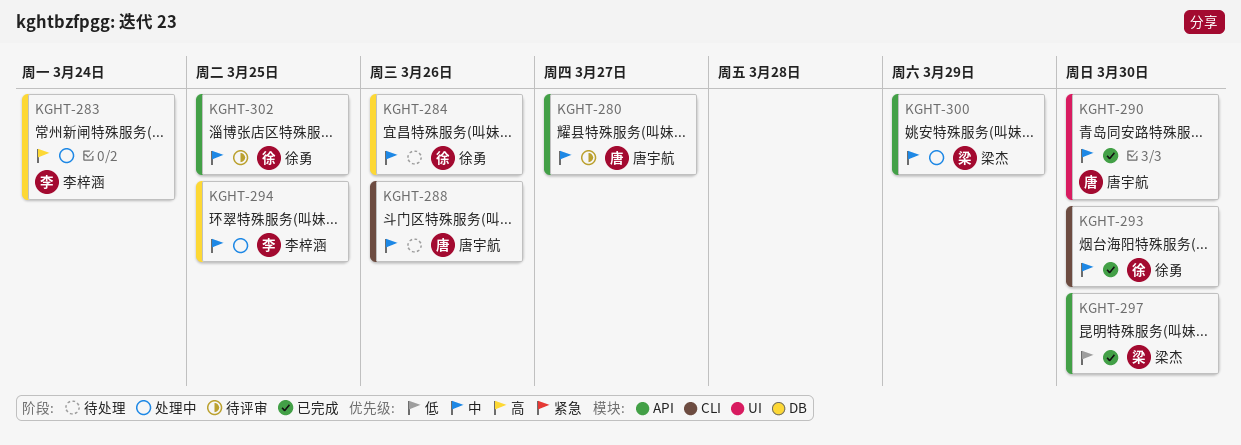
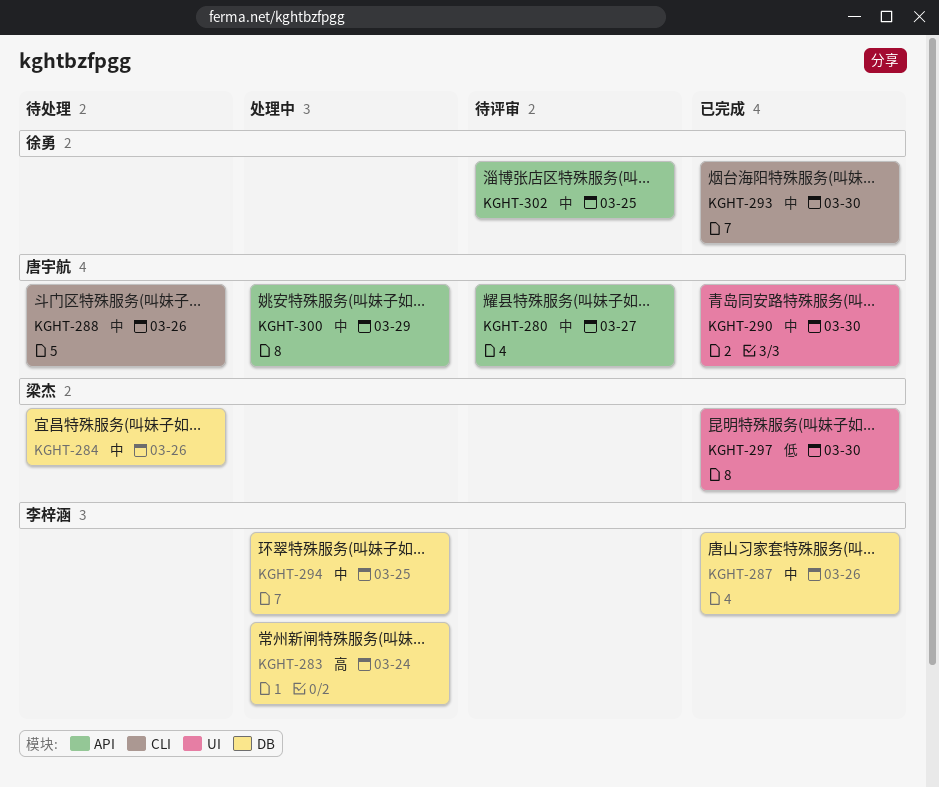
KGHT-284, owner: 徐勇 -> 梁杰
KGHT-287: none -> present
KGHT-297, label: API -> UI
KGHT-300, owner: 梁杰 -> 唐宇航

